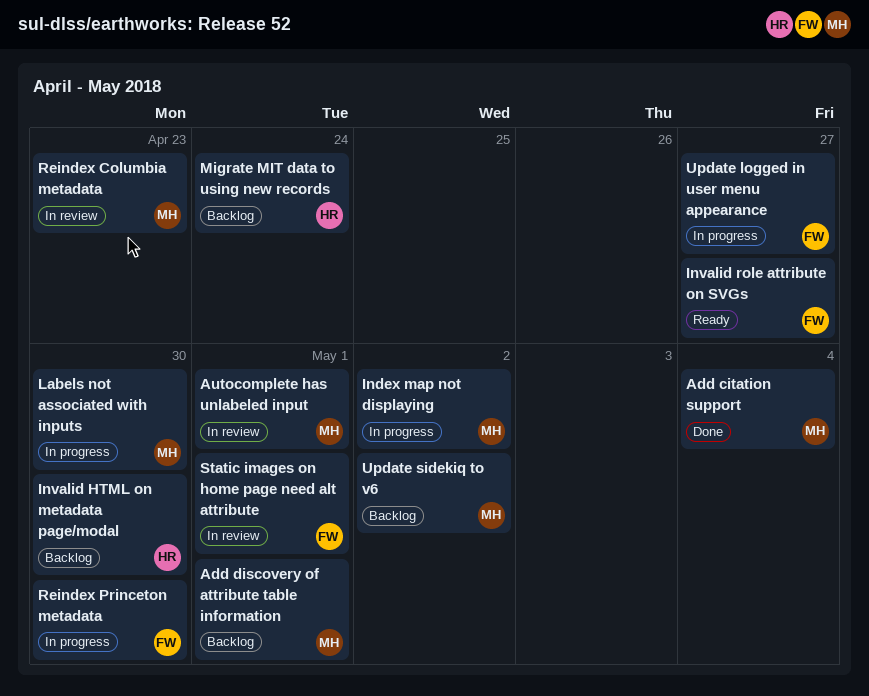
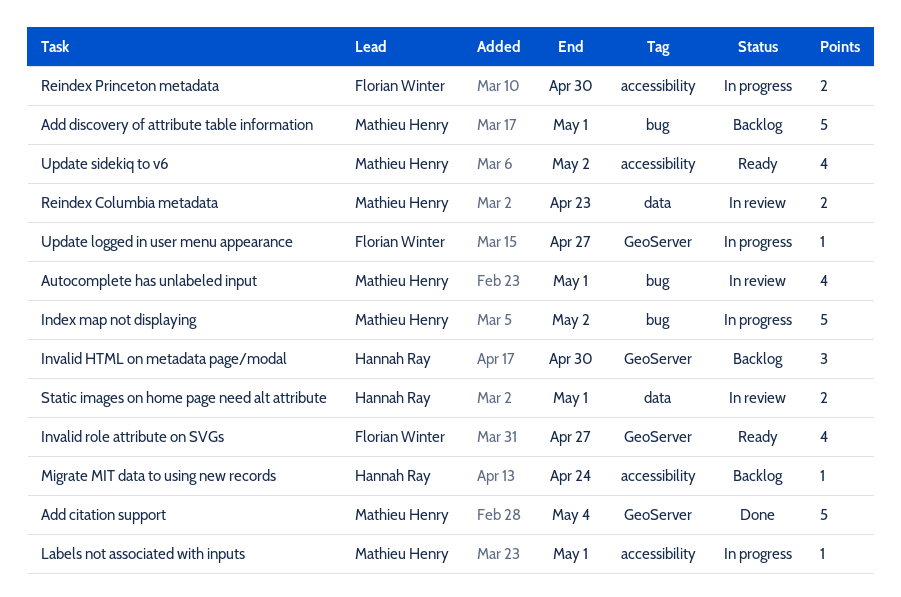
Labels not associated with inputs, due: Apr 30 -> May 1
Static images on home page need alt attribute, owner: Florian Winter -> Hannah Ray
Update sidekiq to v6, status: Backlog -> Ready

